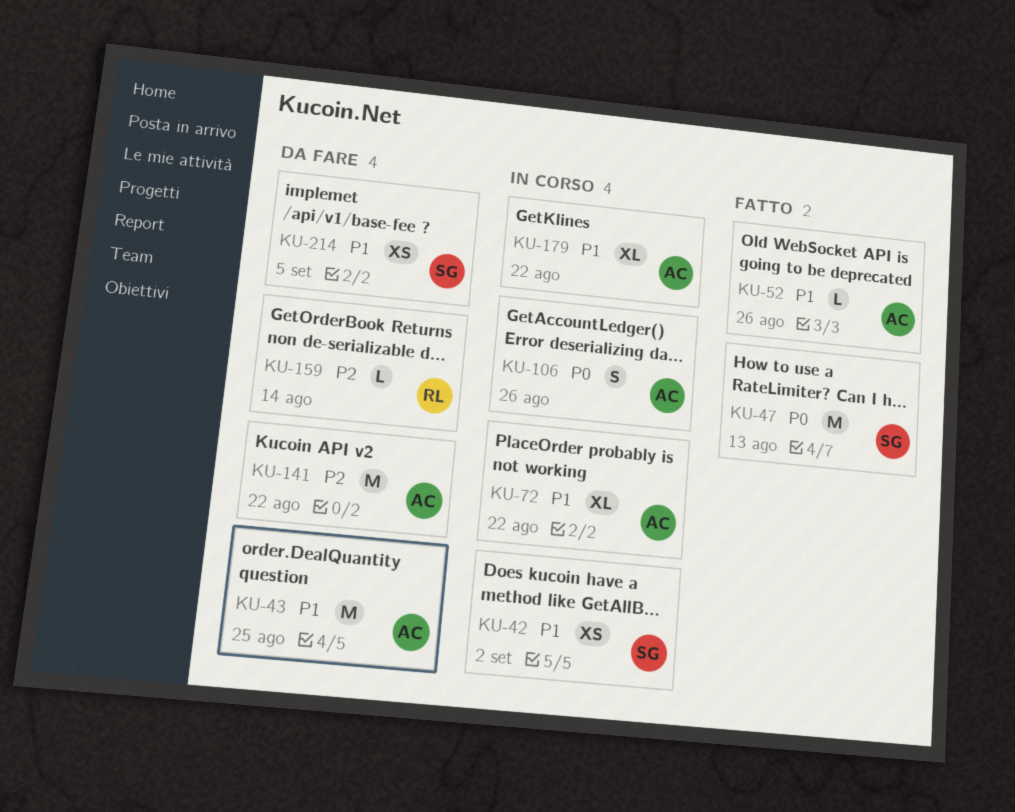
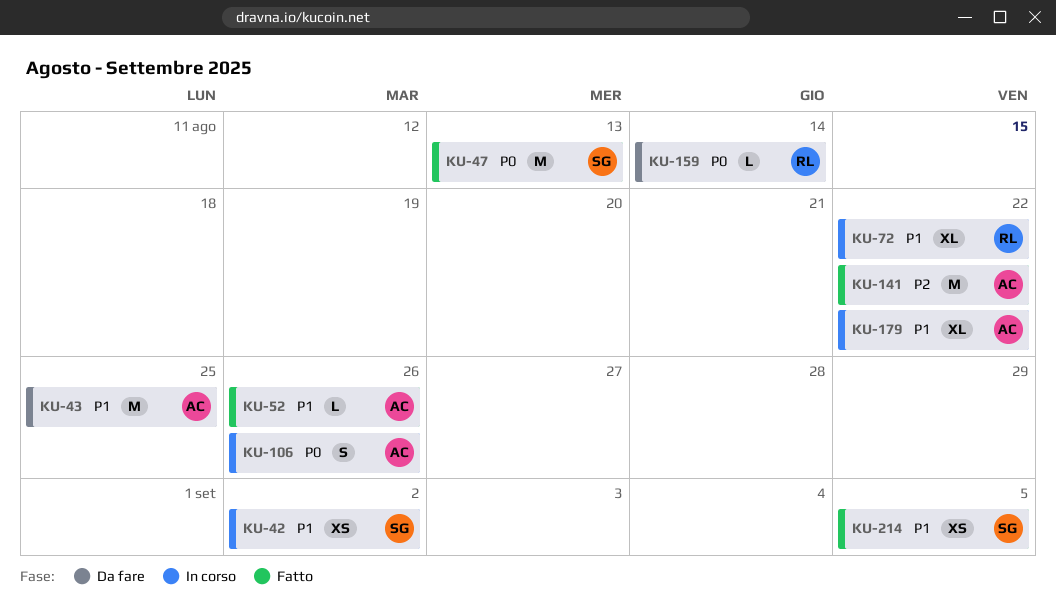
KU-72, owner: AC -> RL
KU-141, status: Da fare -> Fatto
KU-159, priority: P2 -> P0
KU-214, status: Da fare -> Fatto

